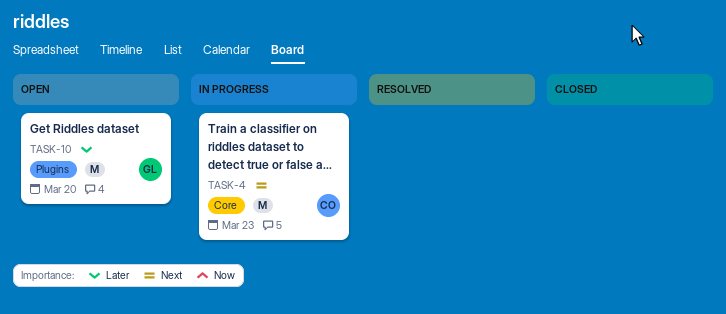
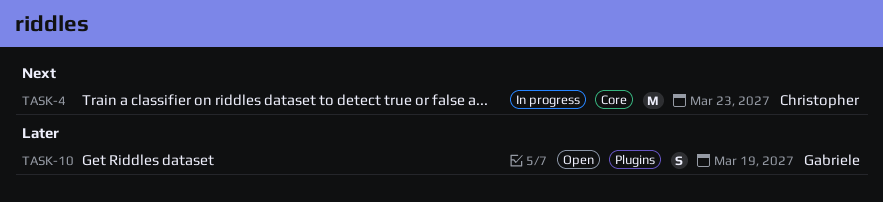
TASK-10, estimate: M -> S
TASK-10, due: Mar 20 -> Mar 19

